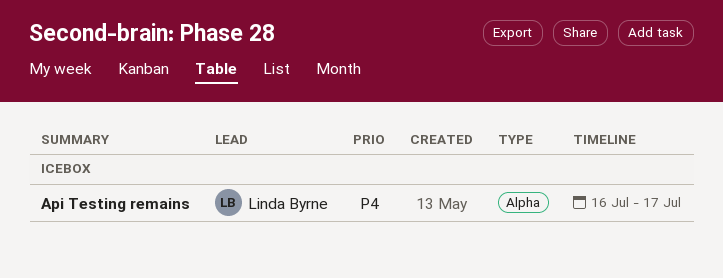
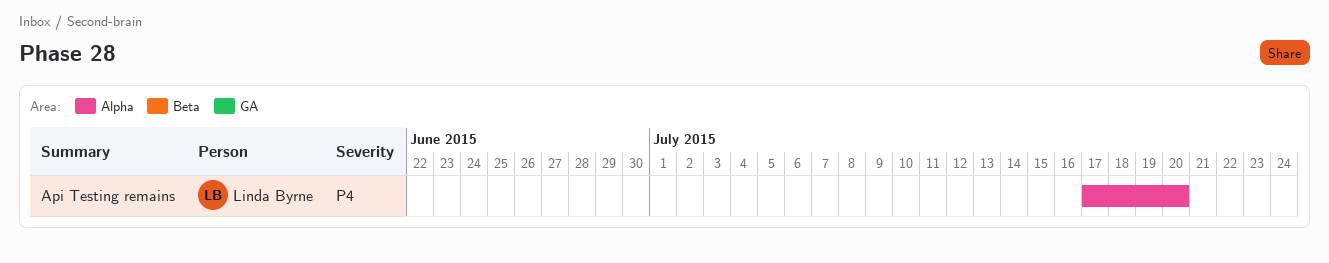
Api Testing remains, start: Jul 16 -> Jul 17
Api Testing remains, due: Jul 17 -> Jul 20

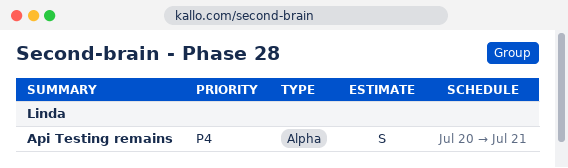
Api Testing remains, start: Jul 17 -> Jul 20
Api Testing remains, due: Jul 20 -> Jul 21

